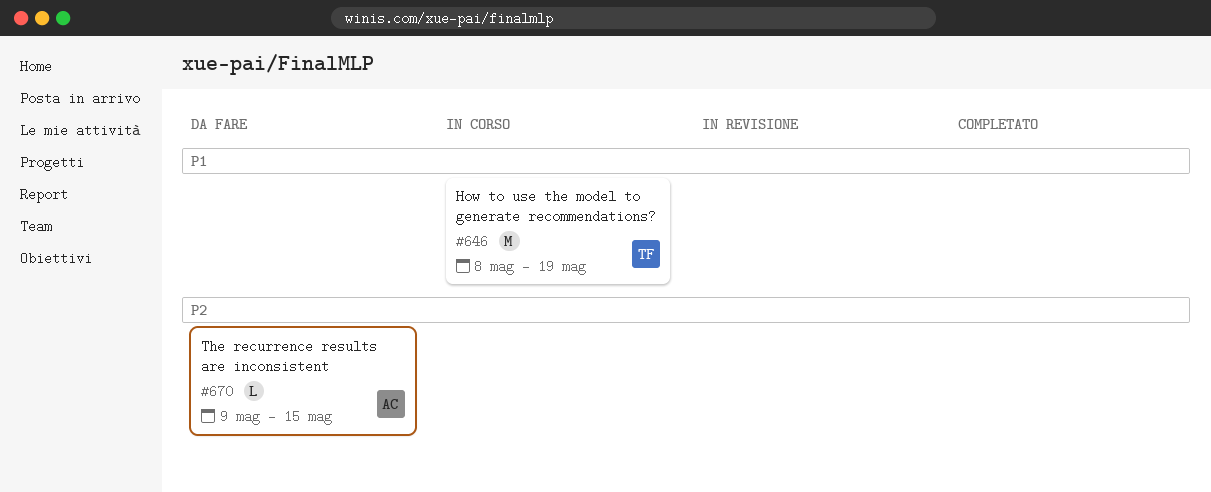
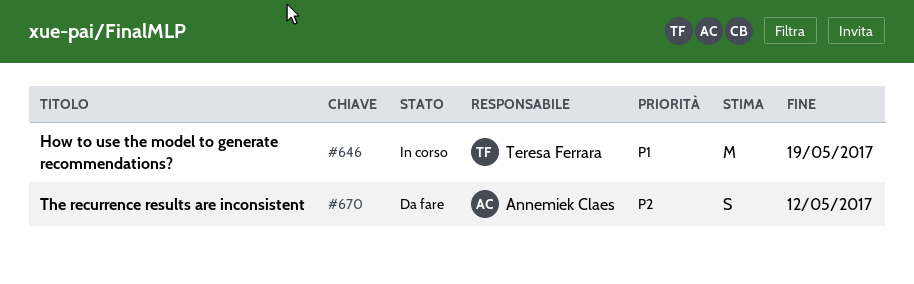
#670, estimate: L -> S
#670, due: May 15 -> May 12

